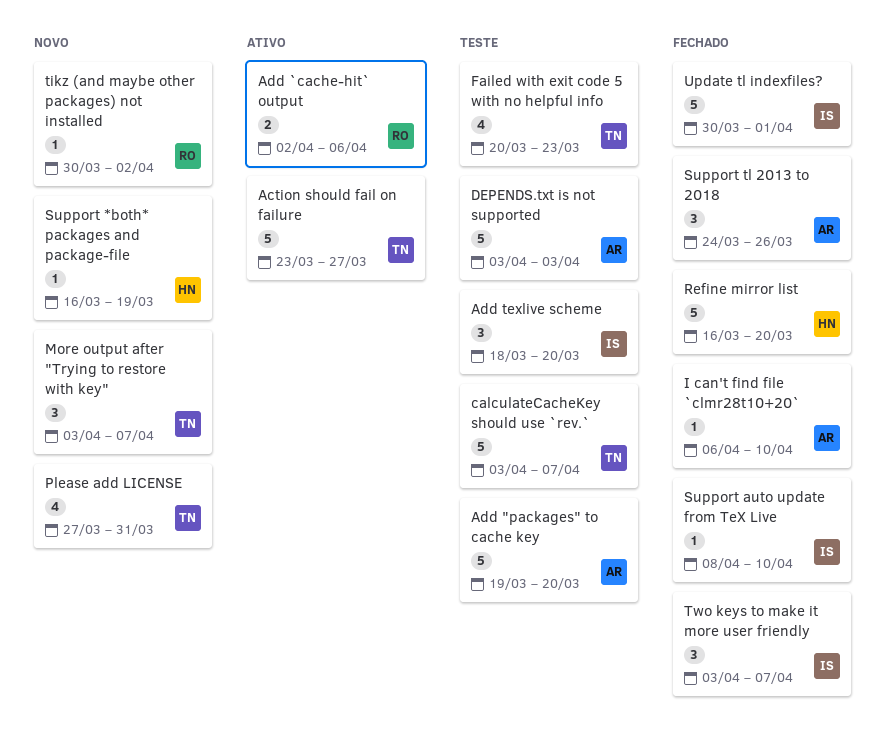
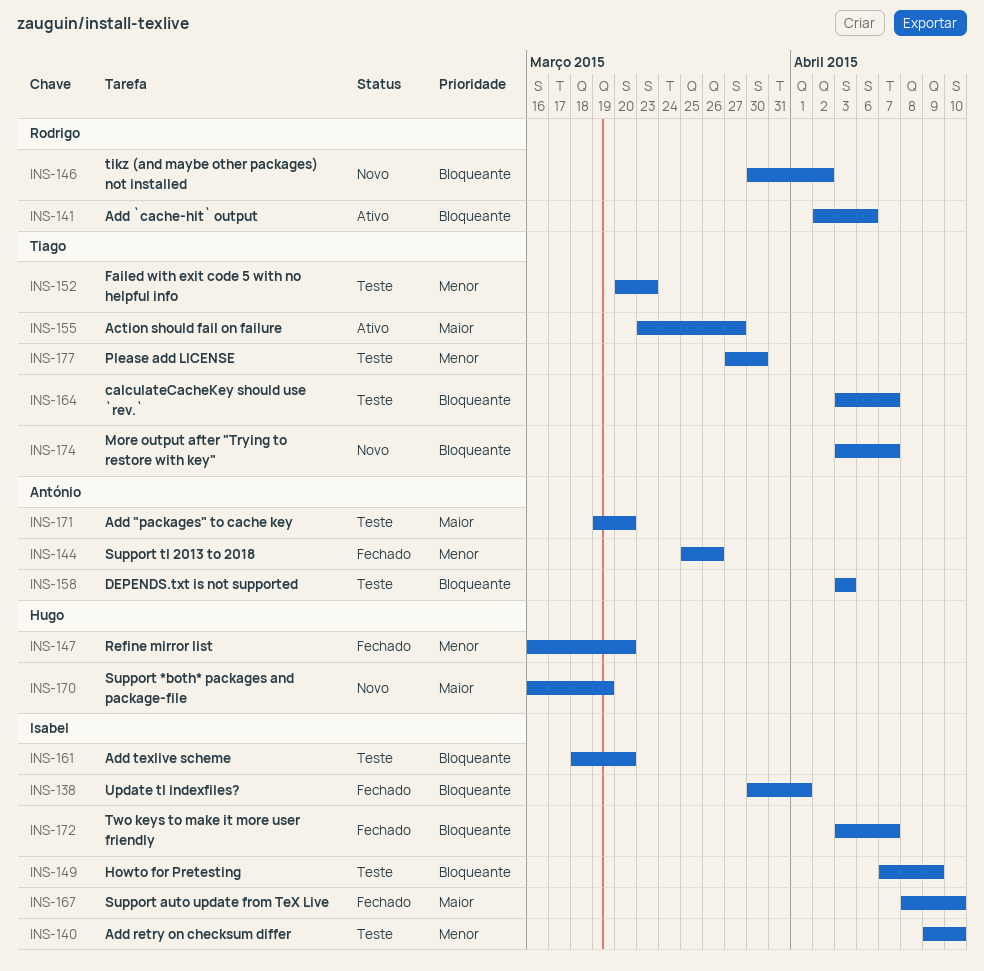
Add retry on checksum differ: none -> present
Howto for Pretesting: none -> present
I can't find file `clmr28t10+20`: present -> none
Please add LICENSE, status: Novo -> Teste
Please add LICENSE, due: Mar 31 -> Mar 30
Support tl 2013 to 2018, start: Mar 24 -> Mar 25

